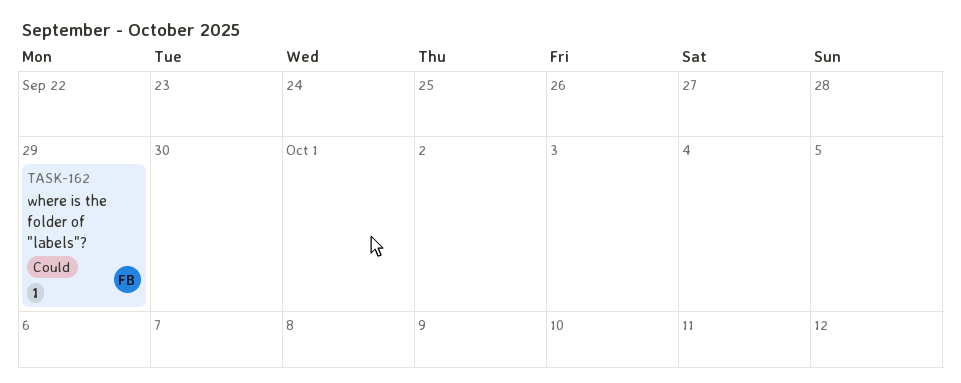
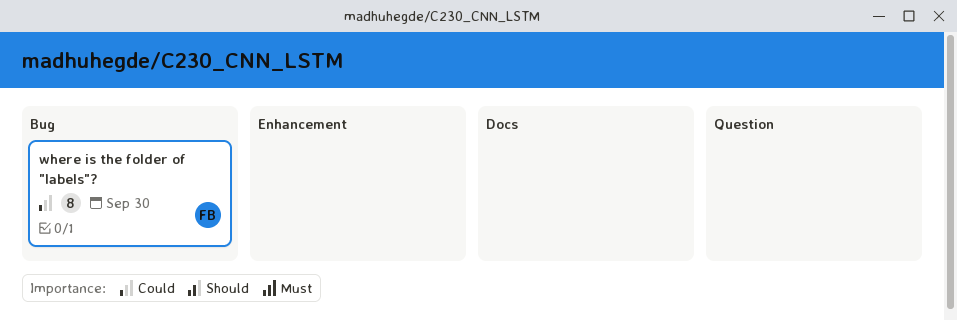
where is the folder of "labels"?, estimate: 1 -> 8
where is the folder of "labels"?, due: Sep 29 -> Sep 30

